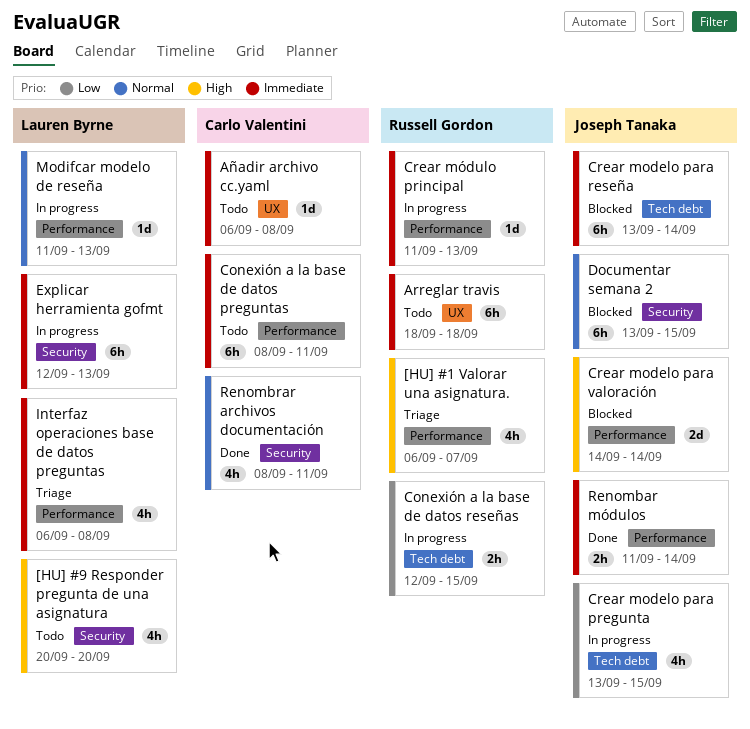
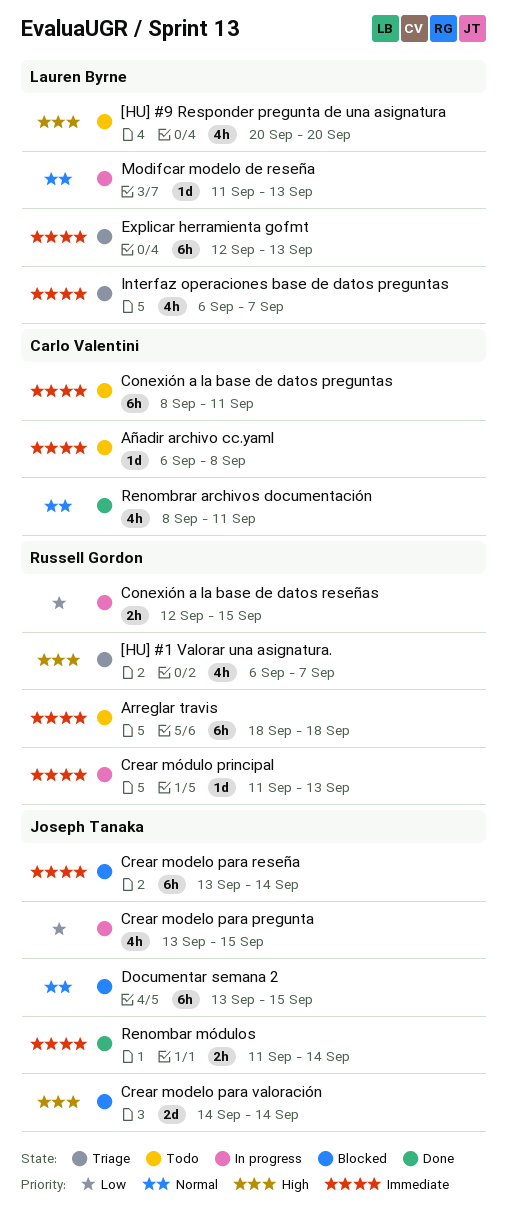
Explicar herramienta gofmt, status: In progress -> Triage
Interfaz operaciones base de datos preguntas, due: Sep 8 -> Sep 7

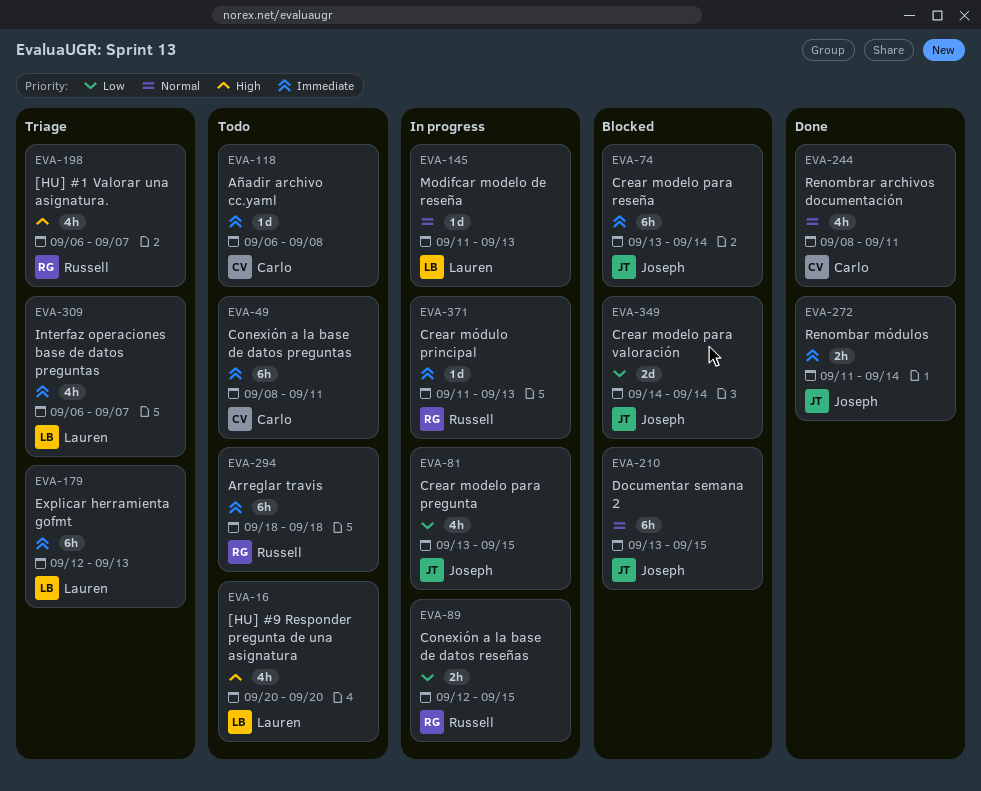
Crear modelo para valoración, priority: High -> Low

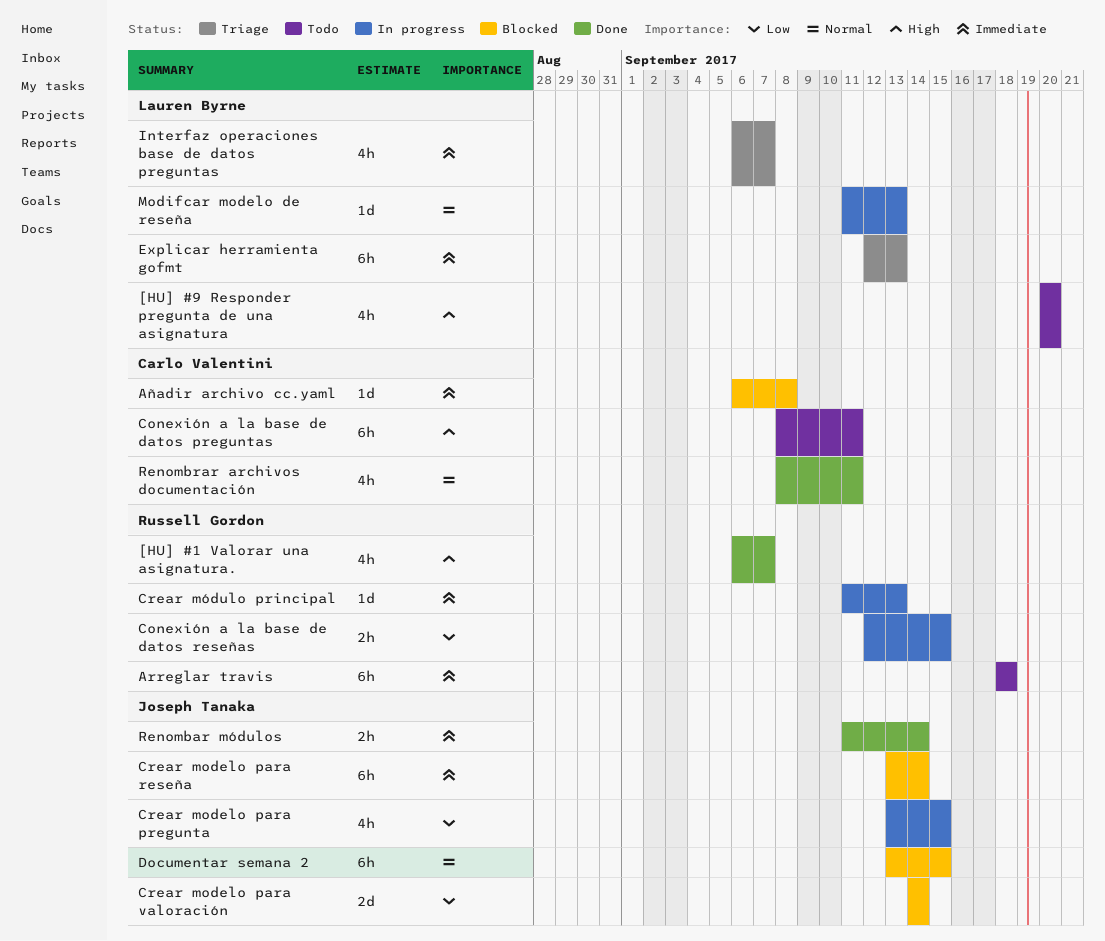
[HU] #1 Valorar una asignatura., status: Triage -> Done
Añadir archivo cc.yaml, status: Todo -> Blocked
Conexión a la base de datos preguntas, priority: Immediate -> High

